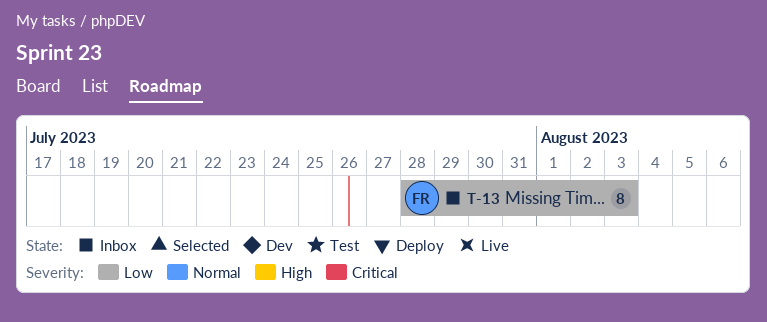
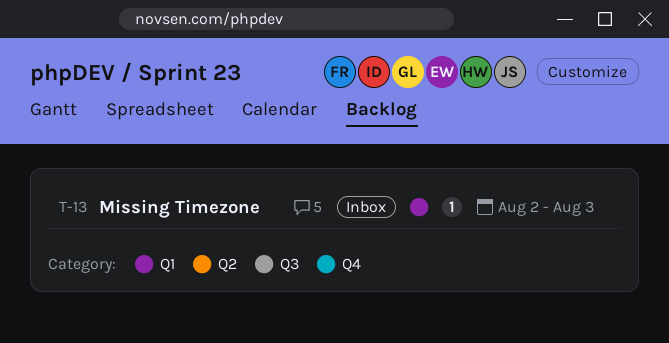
T-13, estimate: 8 -> 1
T-13, start: Jul 28 -> Aug 2

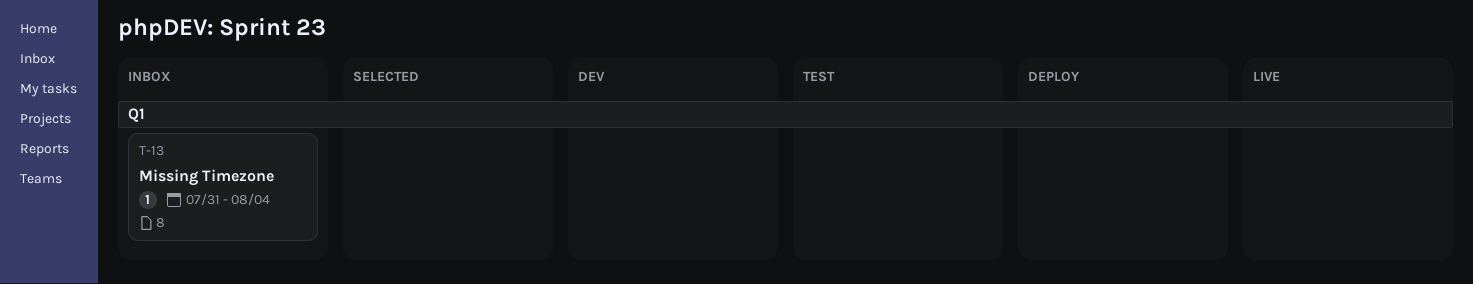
T-13, start: Aug 2 -> Jul 31
T-13, due: Aug 3 -> Aug 4

